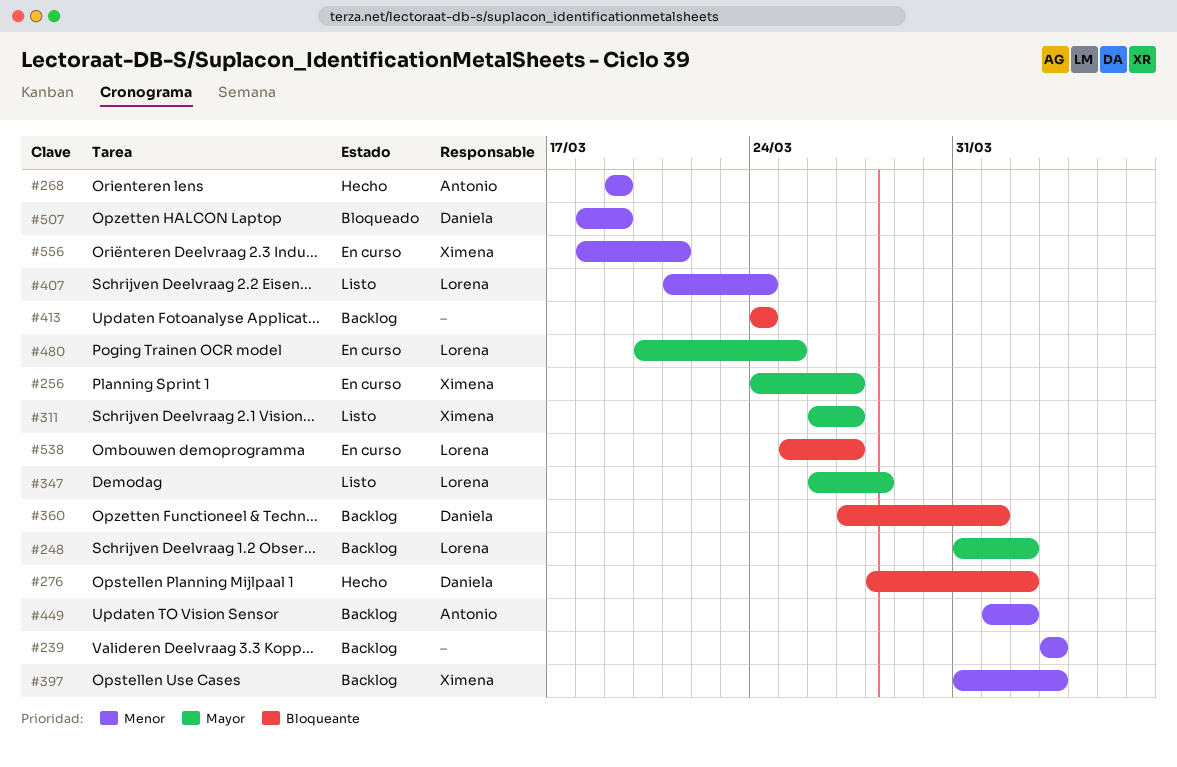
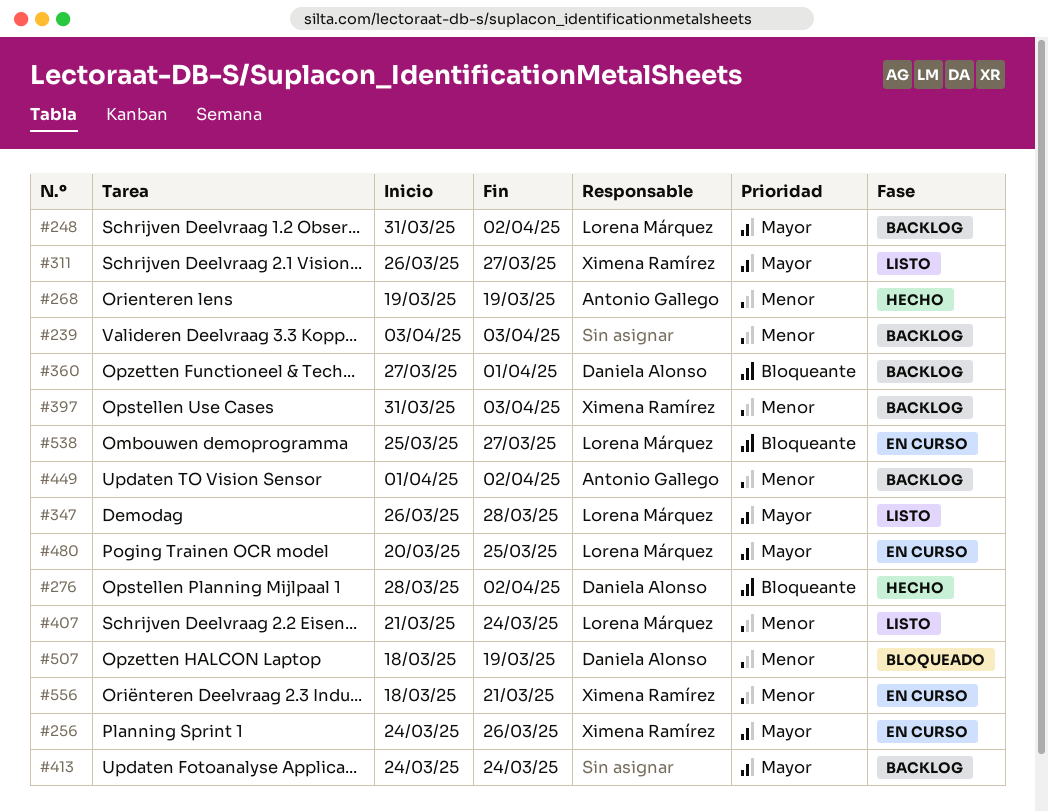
#256, due: Mar 27 -> Mar 26
#413, priority: Bloqueante -> Mayor

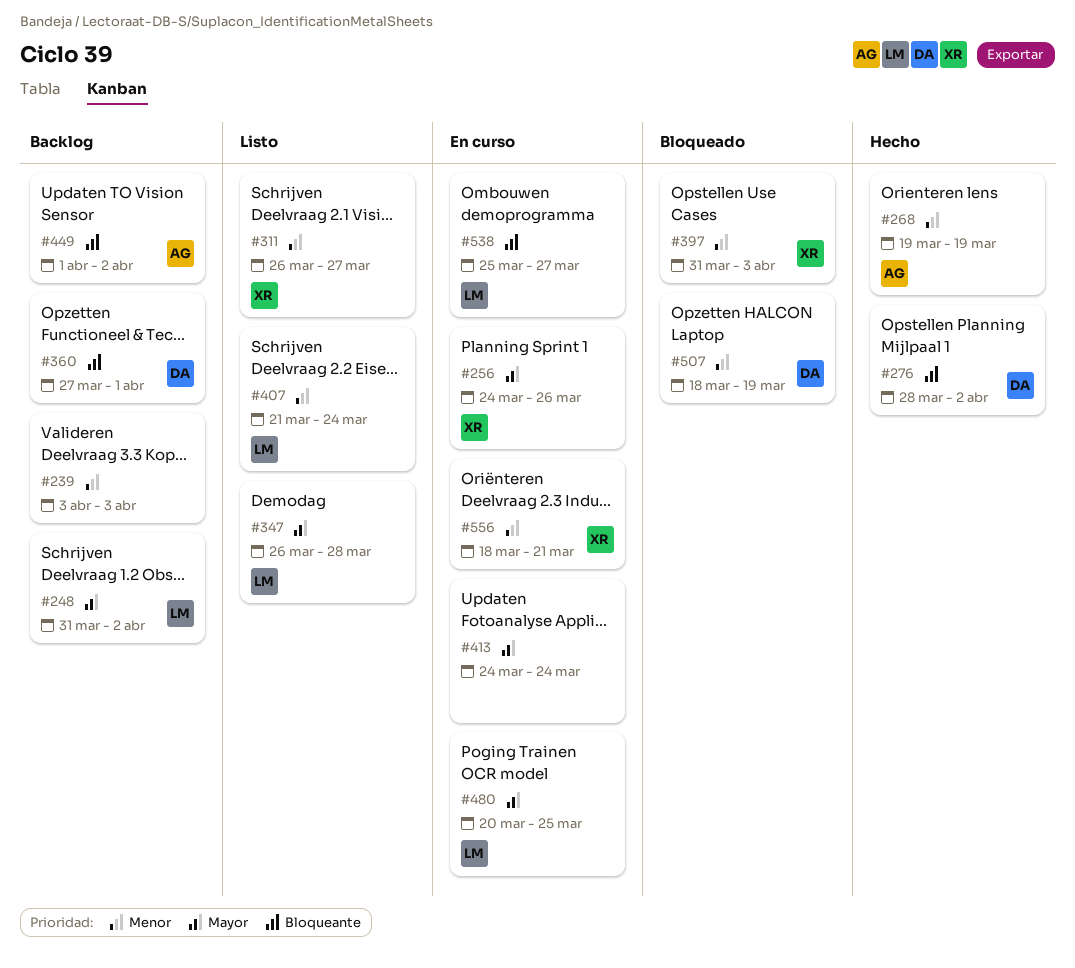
#311, priority: Mayor -> Menor
#397, status: Backlog -> Bloqueado
#413, status: Backlog -> En curso
#449, priority: Menor -> Bloqueante

